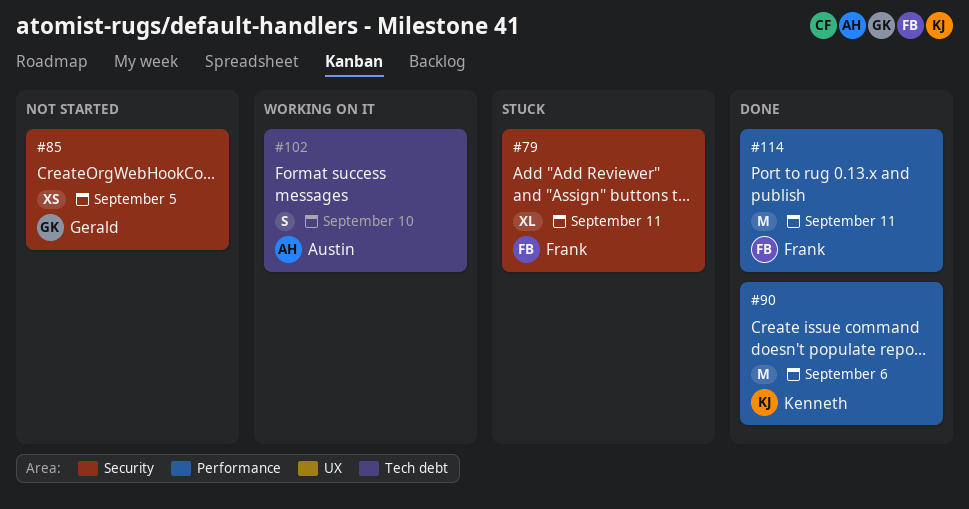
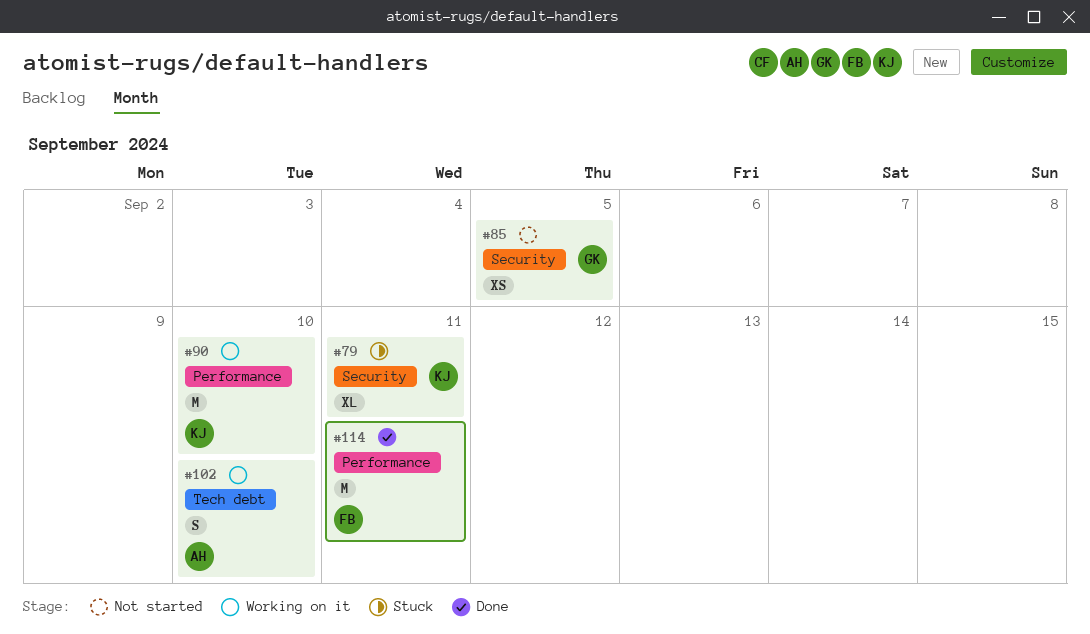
#79, owner: Frank -> Kenneth
#90, status: Done -> Working on it
#90, due: Sep 6 -> Sep 10

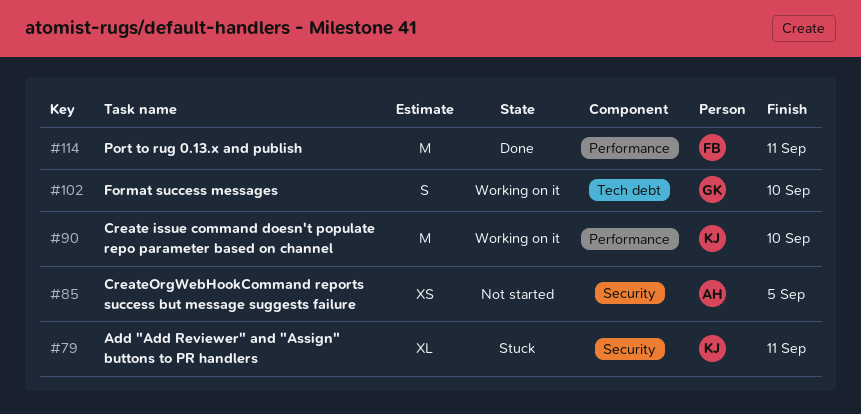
#85, owner: GK -> AH
#102, owner: AH -> GK

